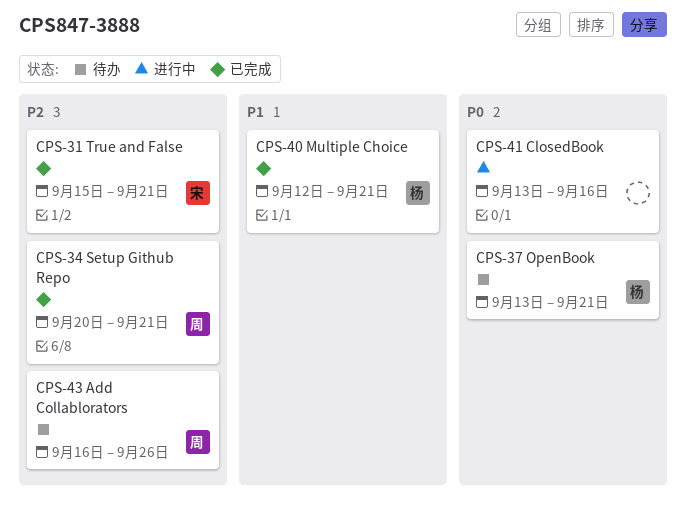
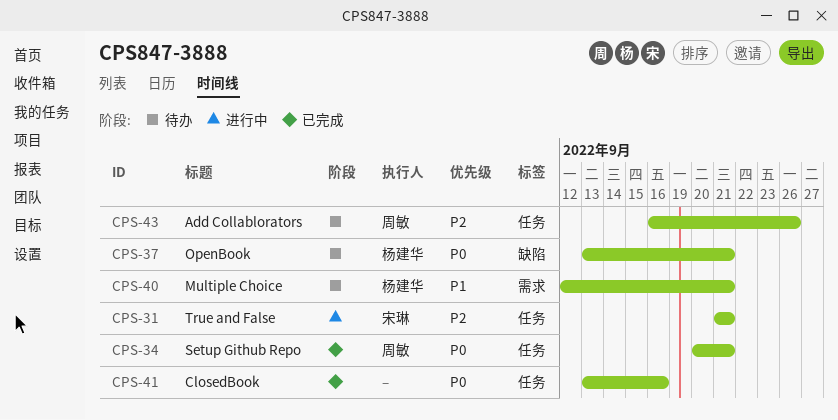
CPS-31, status: 已完成 -> 进行中
CPS-31, start: Sep 15 -> Sep 21
CPS-34, priority: P2 -> P0
CPS-40, status: 已完成 -> 待办
CPS-41, status: 进行中 -> 已完成

